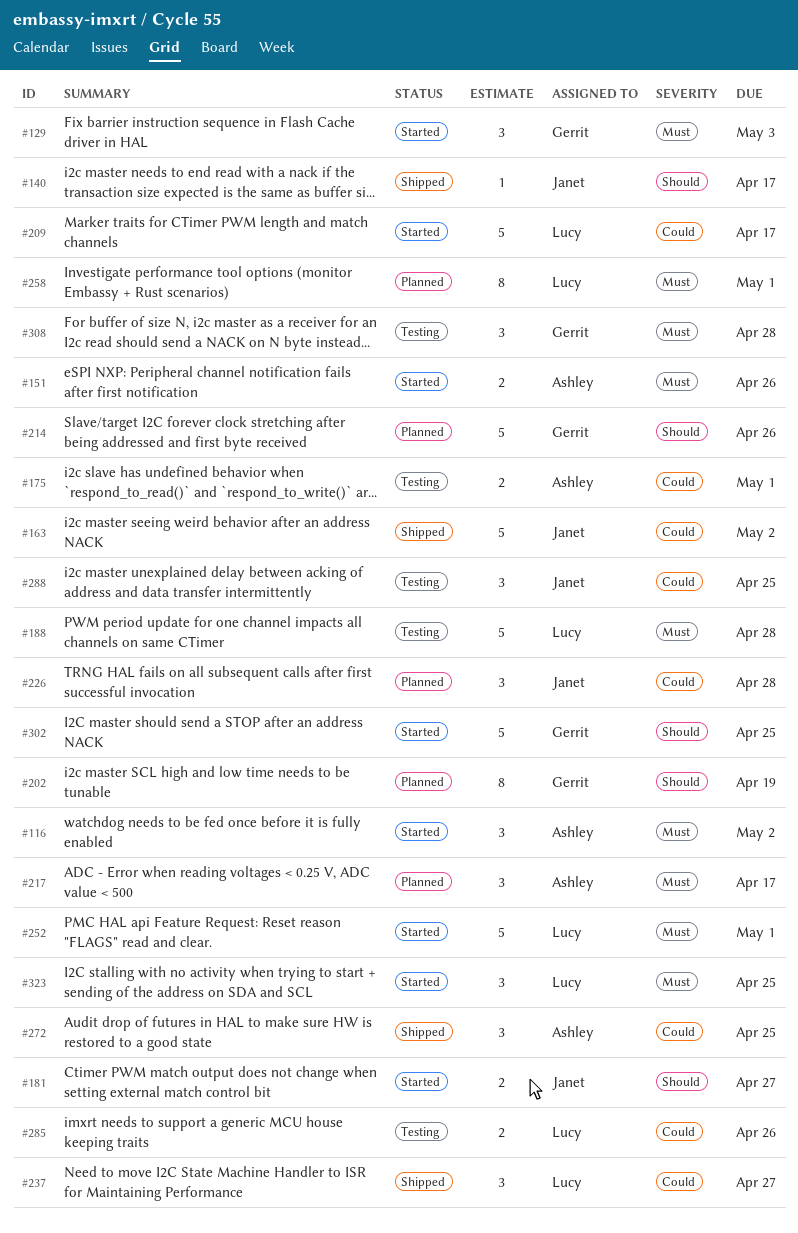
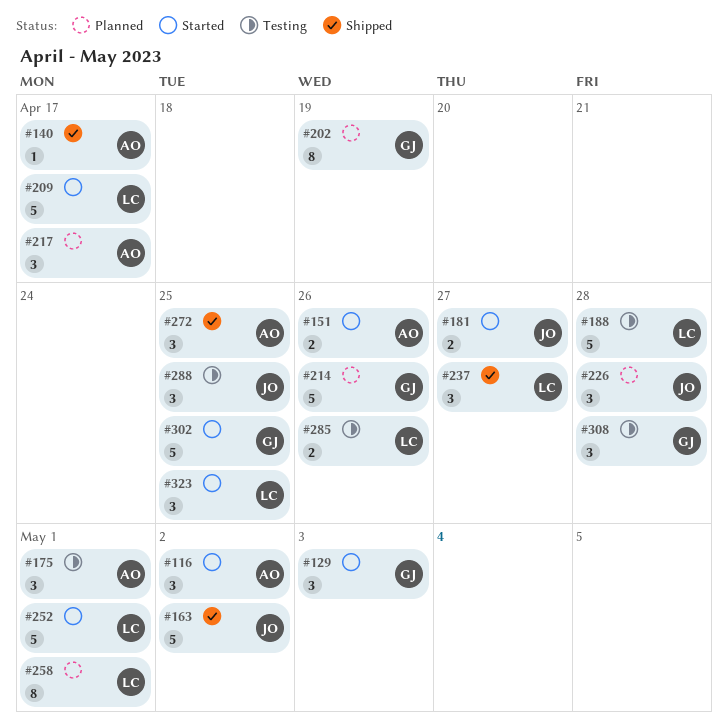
#140, owner: Janet -> Ashley
#175, estimate: 2 -> 3

